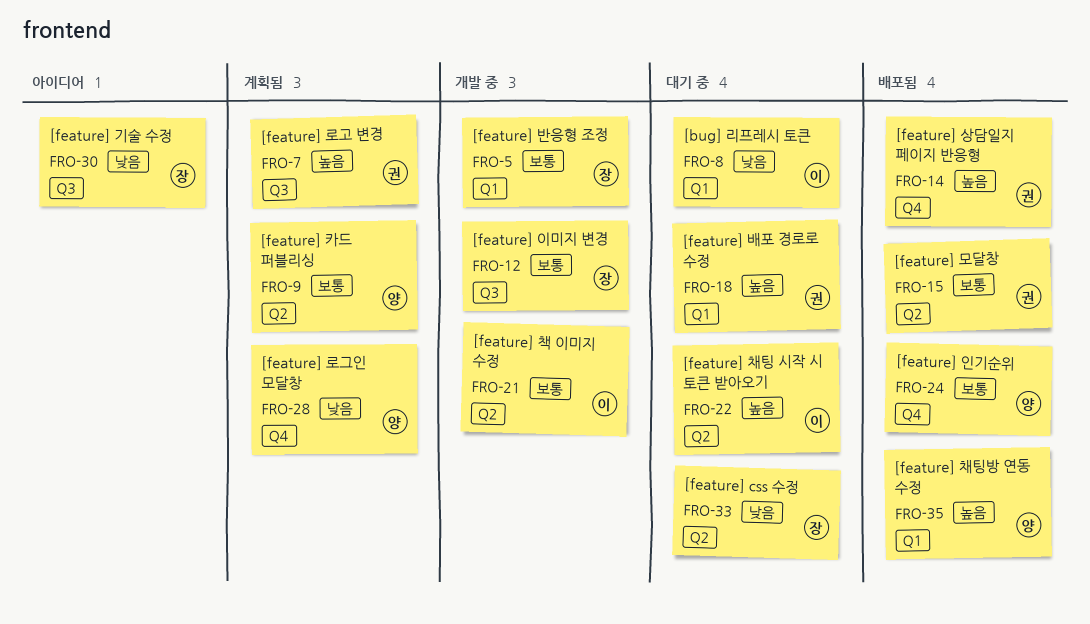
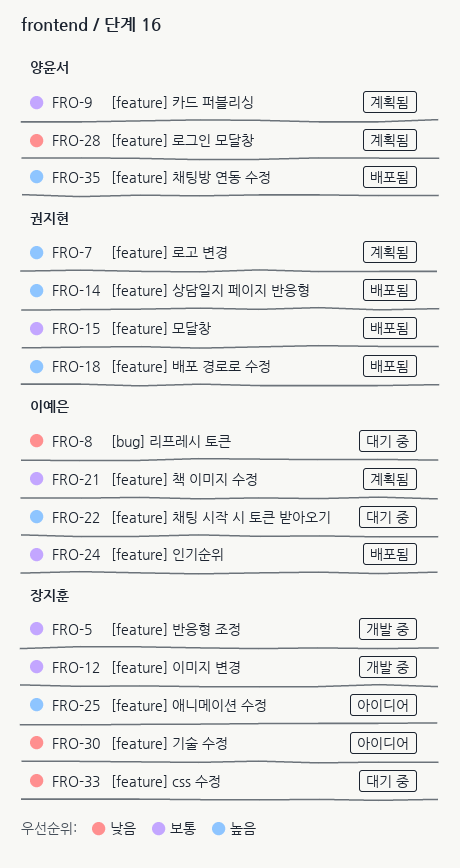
FRO-18, status: 대기 중 -> 배포됨
FRO-21, status: 개발 중 -> 계획됨
FRO-24, owner: 양윤서 -> 이예은
FRO-25: none -> present

